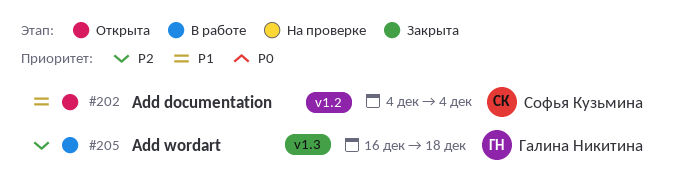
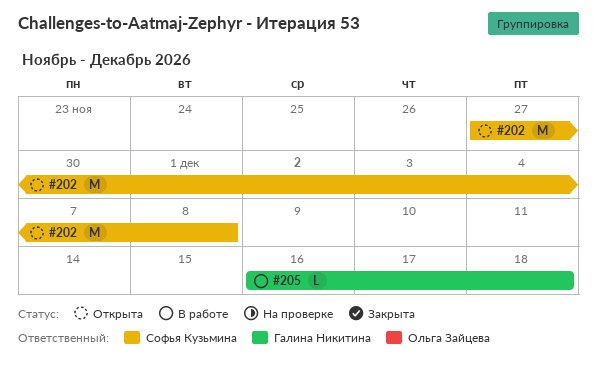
#202, start: Dec 4 -> Nov 27
#202, due: Dec 4 -> Dec 8

